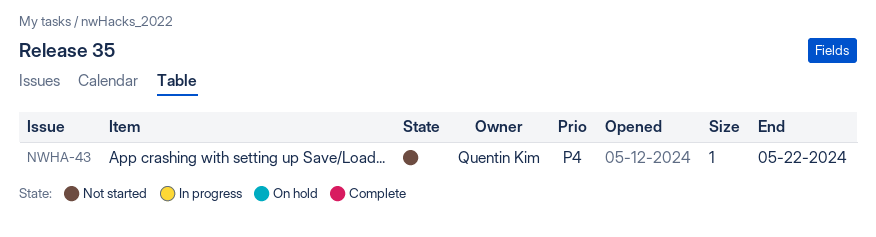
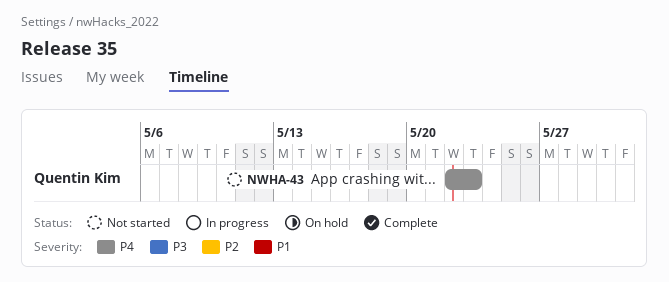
NWHA-43, due: May 22 -> May 23

